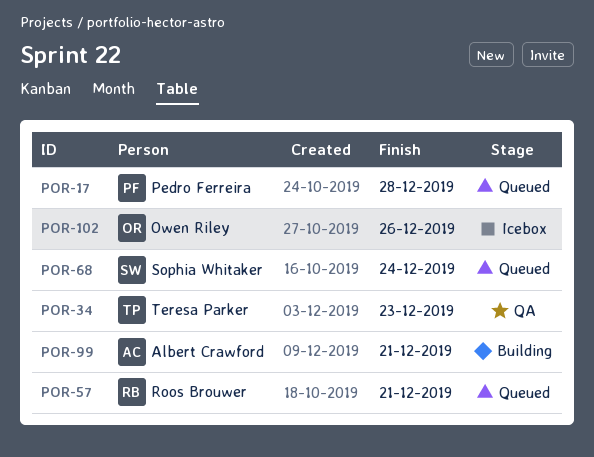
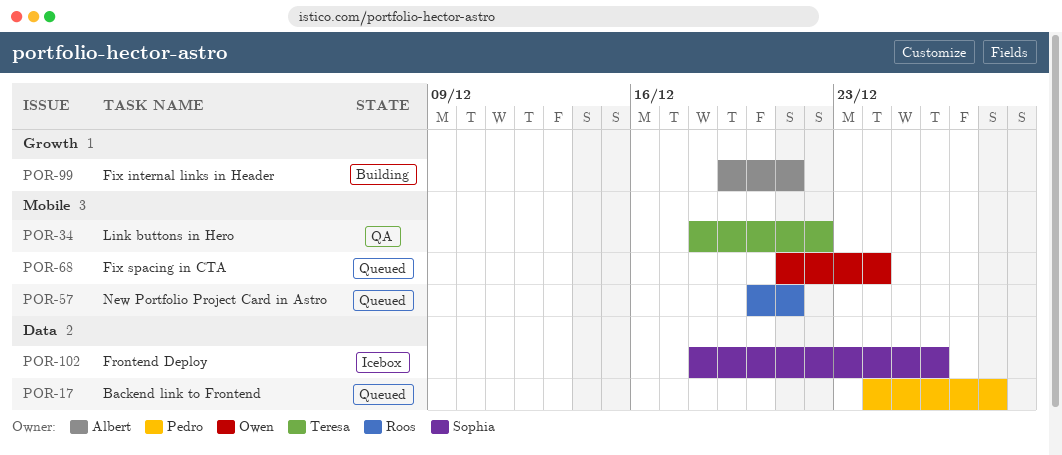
POR-34, due: Dec 23 -> Dec 22
POR-68, owner: Sophia Whitaker -> Owen Riley
POR-102, owner: Owen Riley -> Sophia Whitaker

